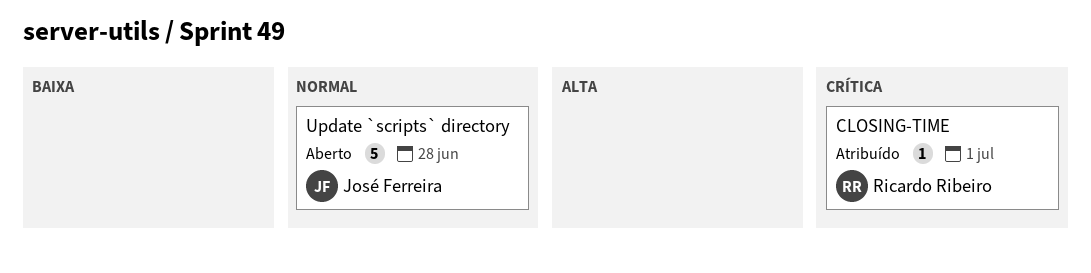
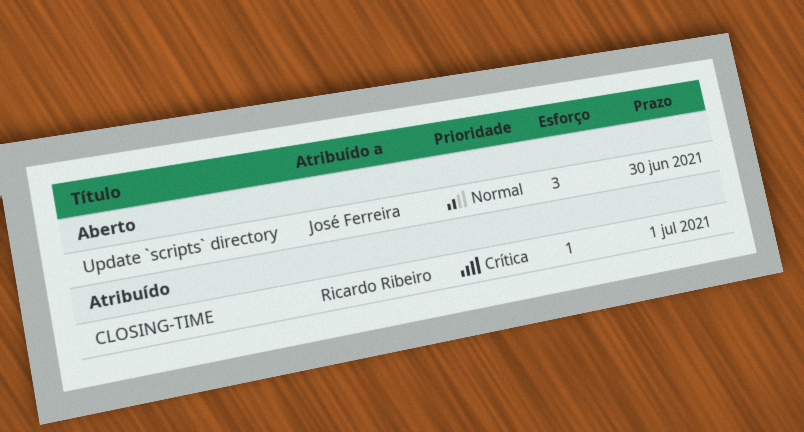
Update `scripts` directory, estimate: 5 -> 3
Update `scripts` directory, due: Jun 28 -> Jun 30

